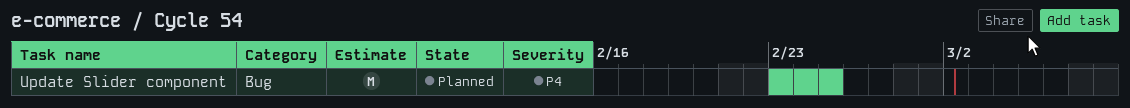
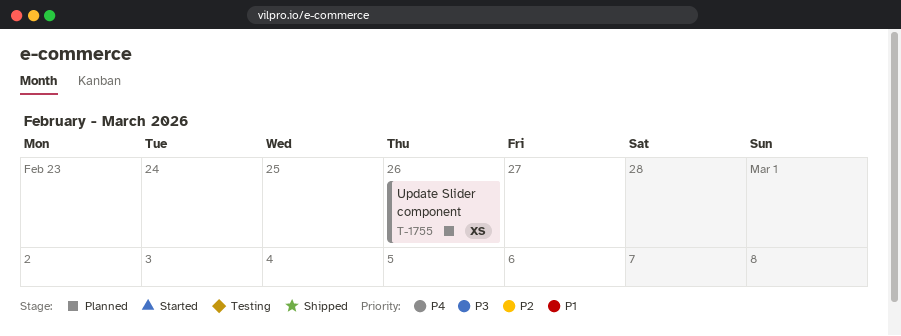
Update Slider component, estimate: M -> XS
Update Slider component, due: Feb 25 -> Feb 26

